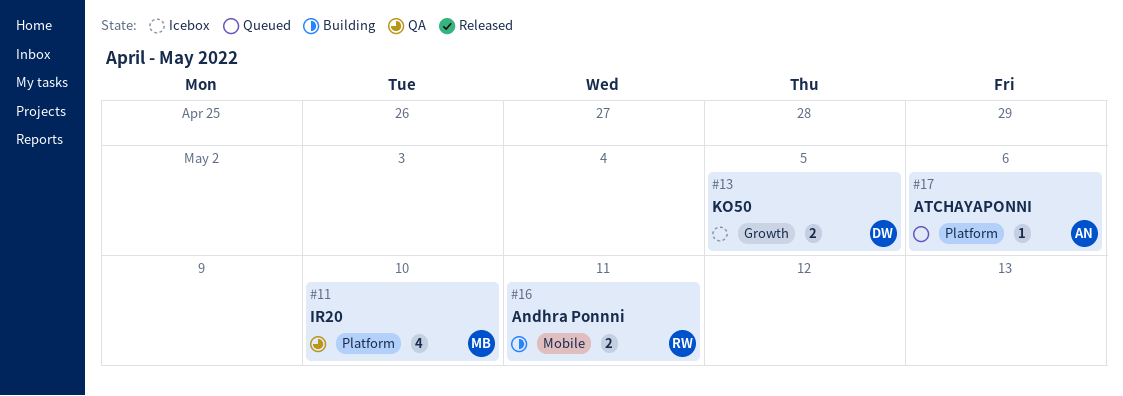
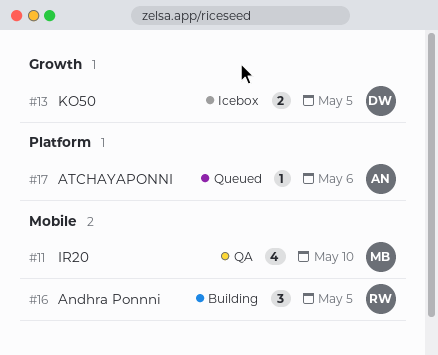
#11, label: Platform -> Mobile
#16, estimate: 2 -> 3
#16, due: May 11 -> May 5

